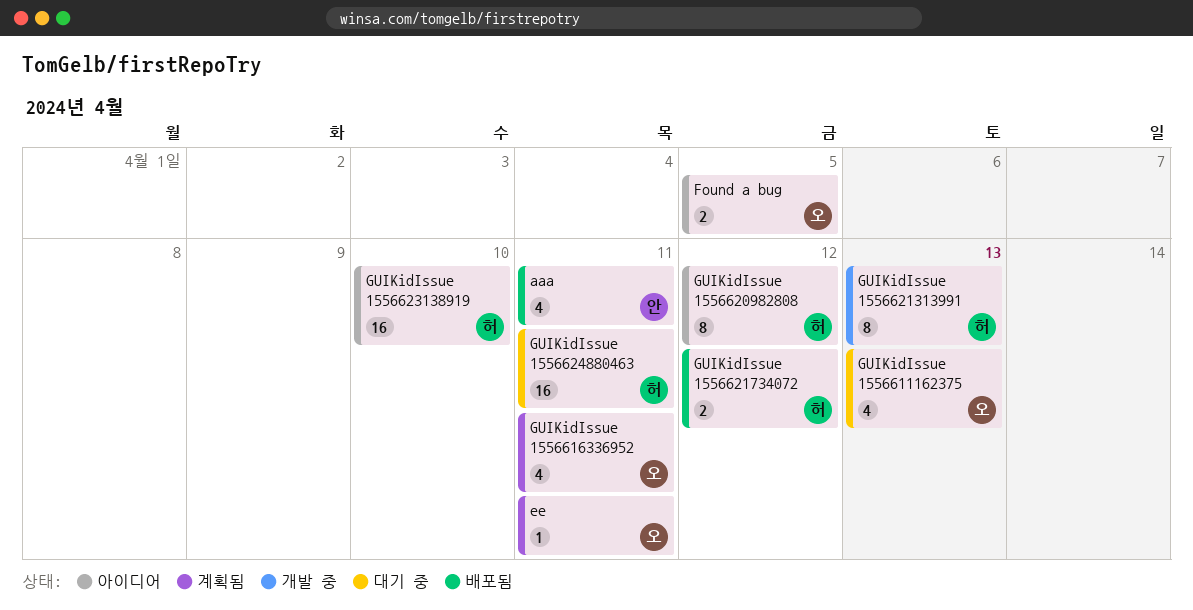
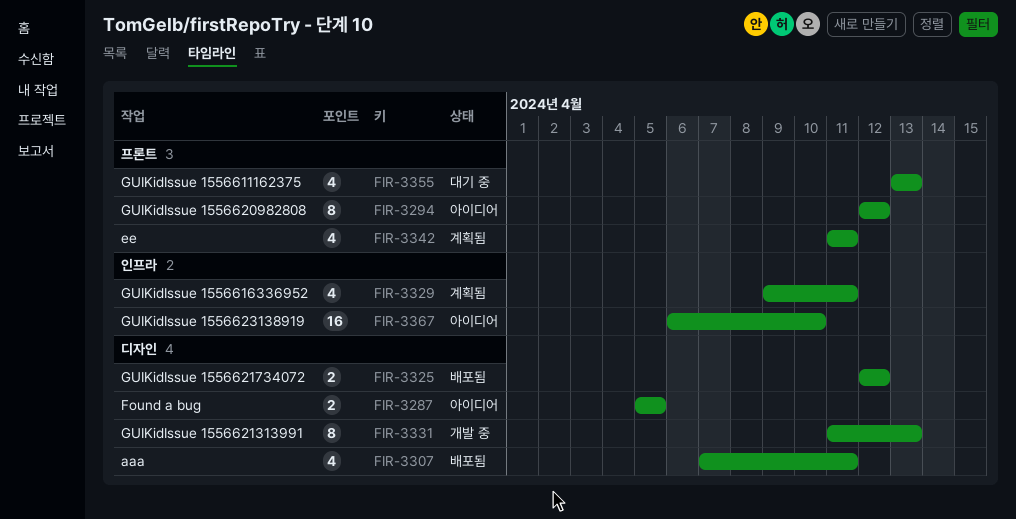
ee, estimate: 1 -> 4
GUIKidIssue 1556624880463: present -> none

